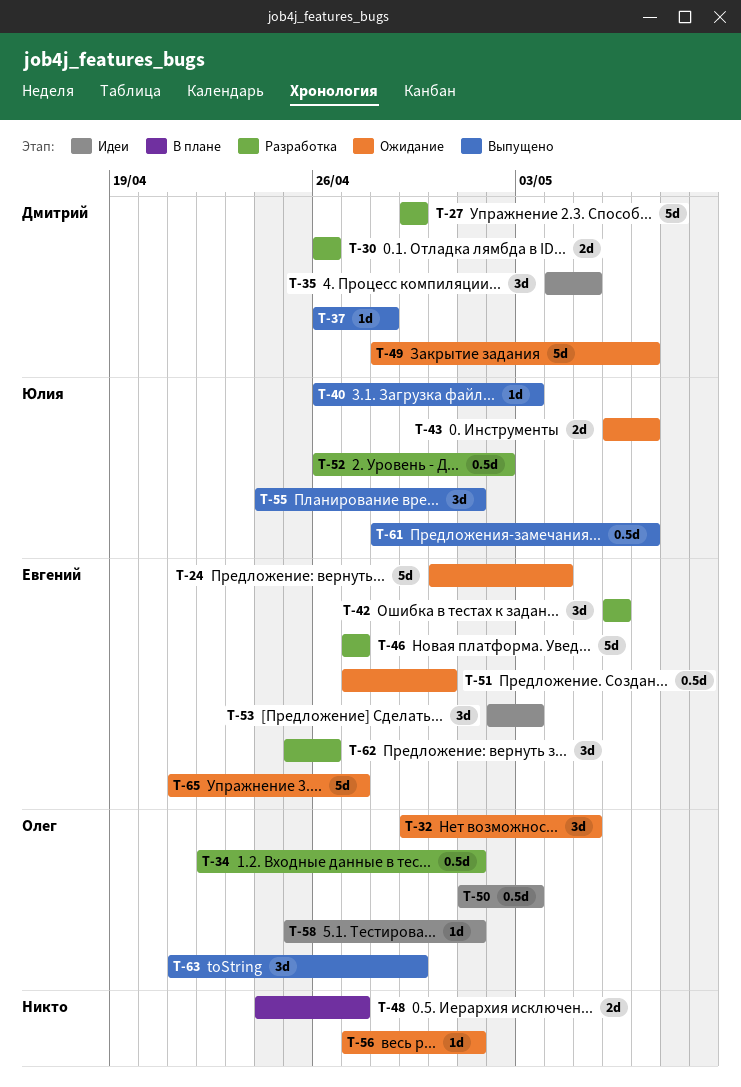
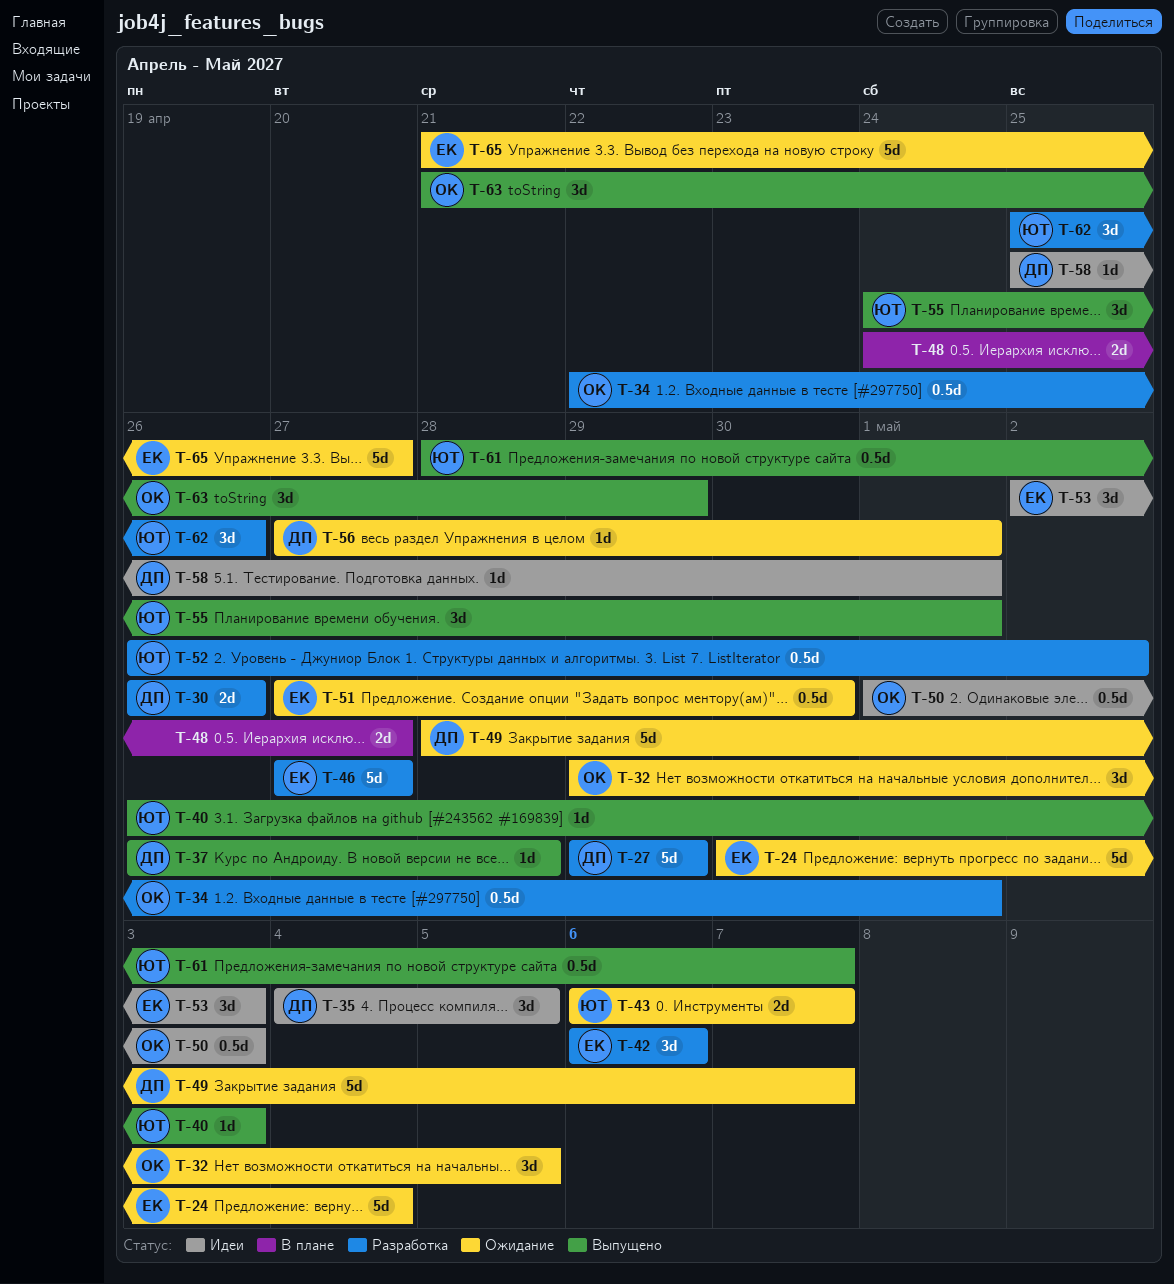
T-56, owner: none -> Дмитрий
T-58, owner: Олег -> Дмитрий
T-62, owner: Евгений -> Юлия

